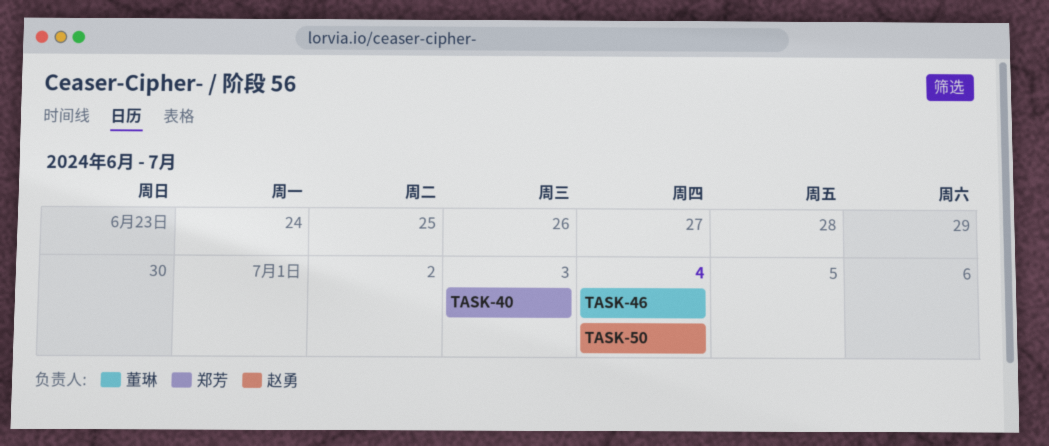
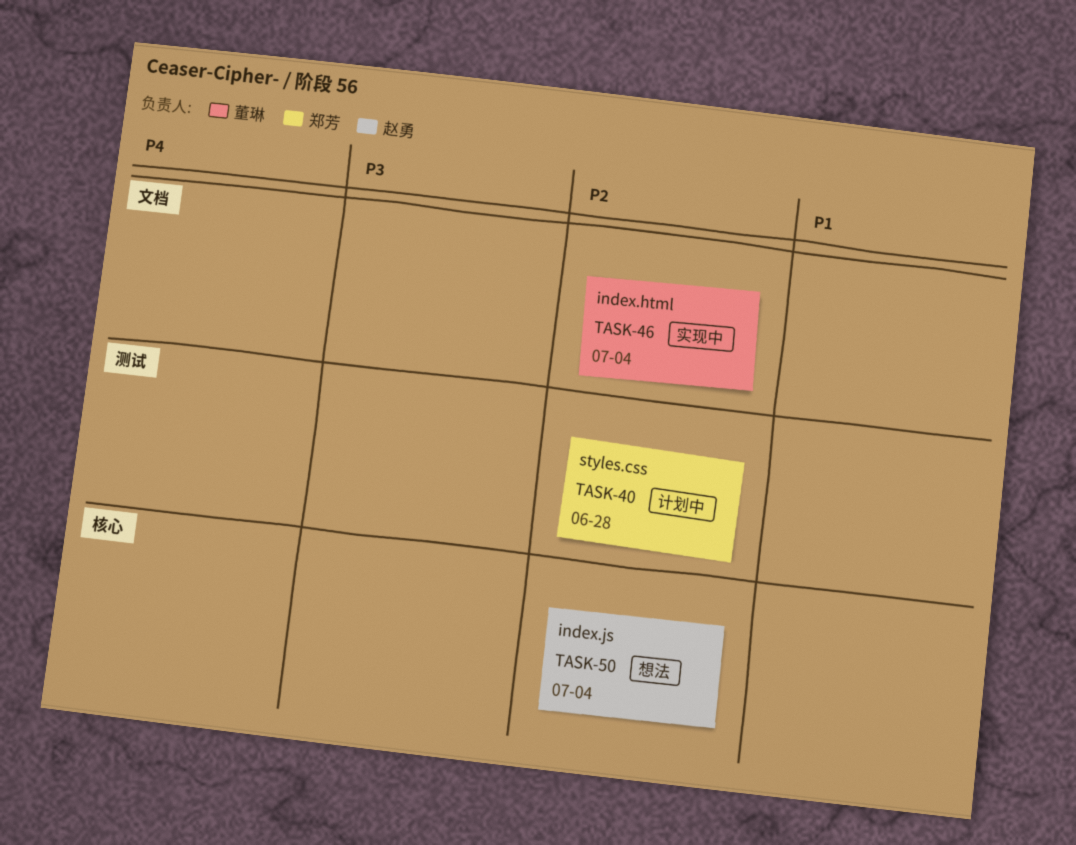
TASK-40, due: Jul 3 -> Jun 28

